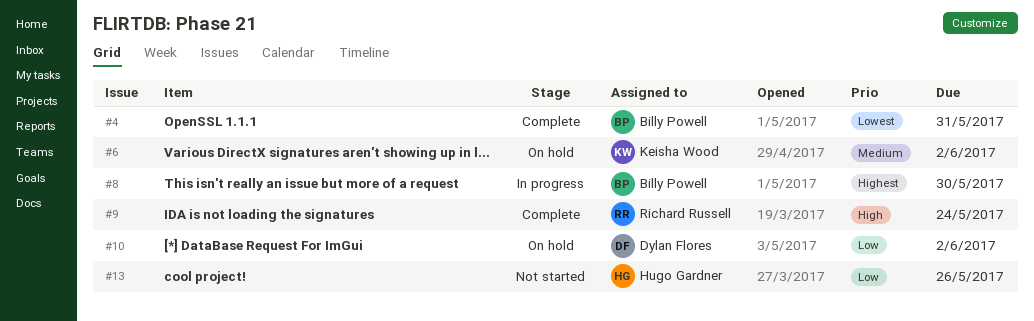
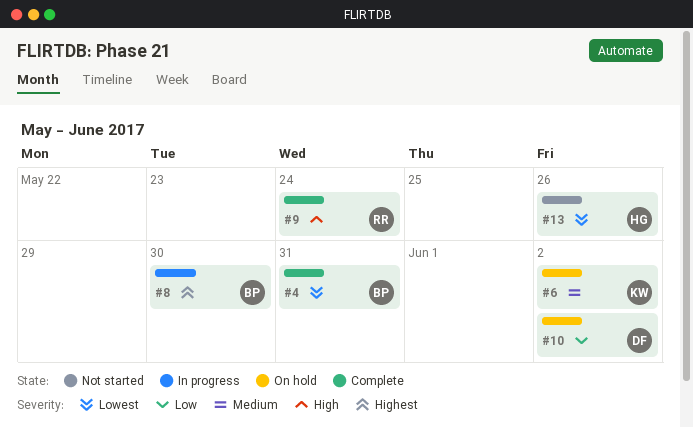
#13, priority: Low -> Lowest

